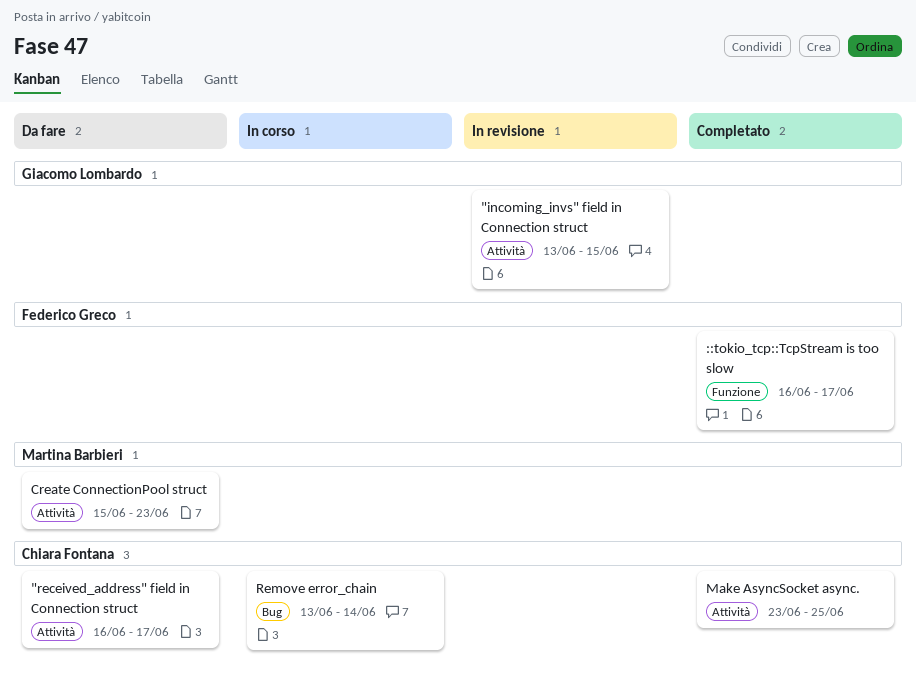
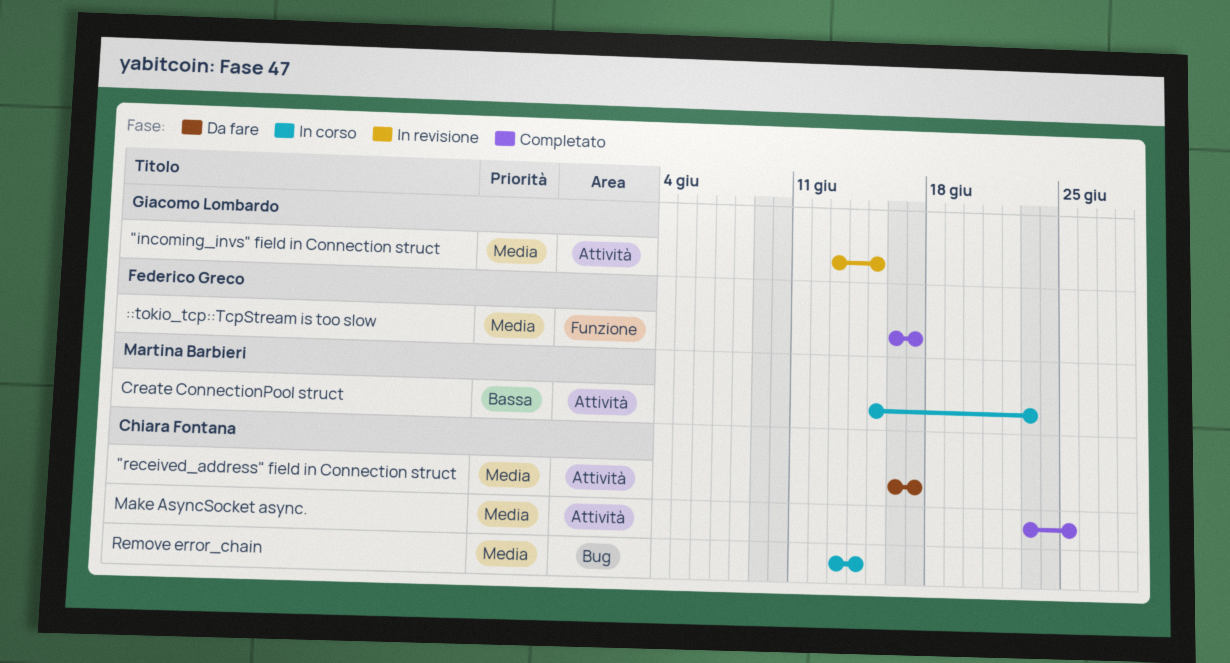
Create ConnectionPool struct, status: Da fare -> In corso

